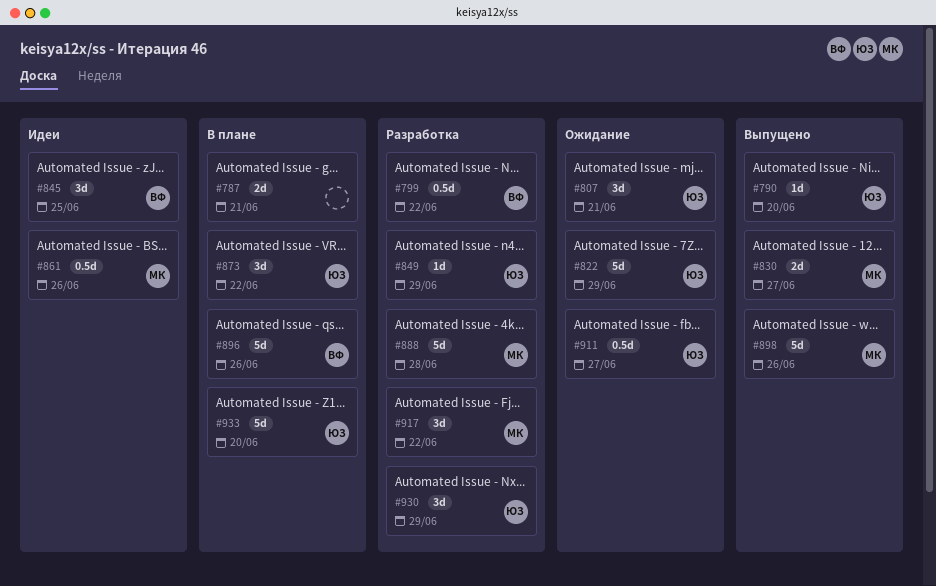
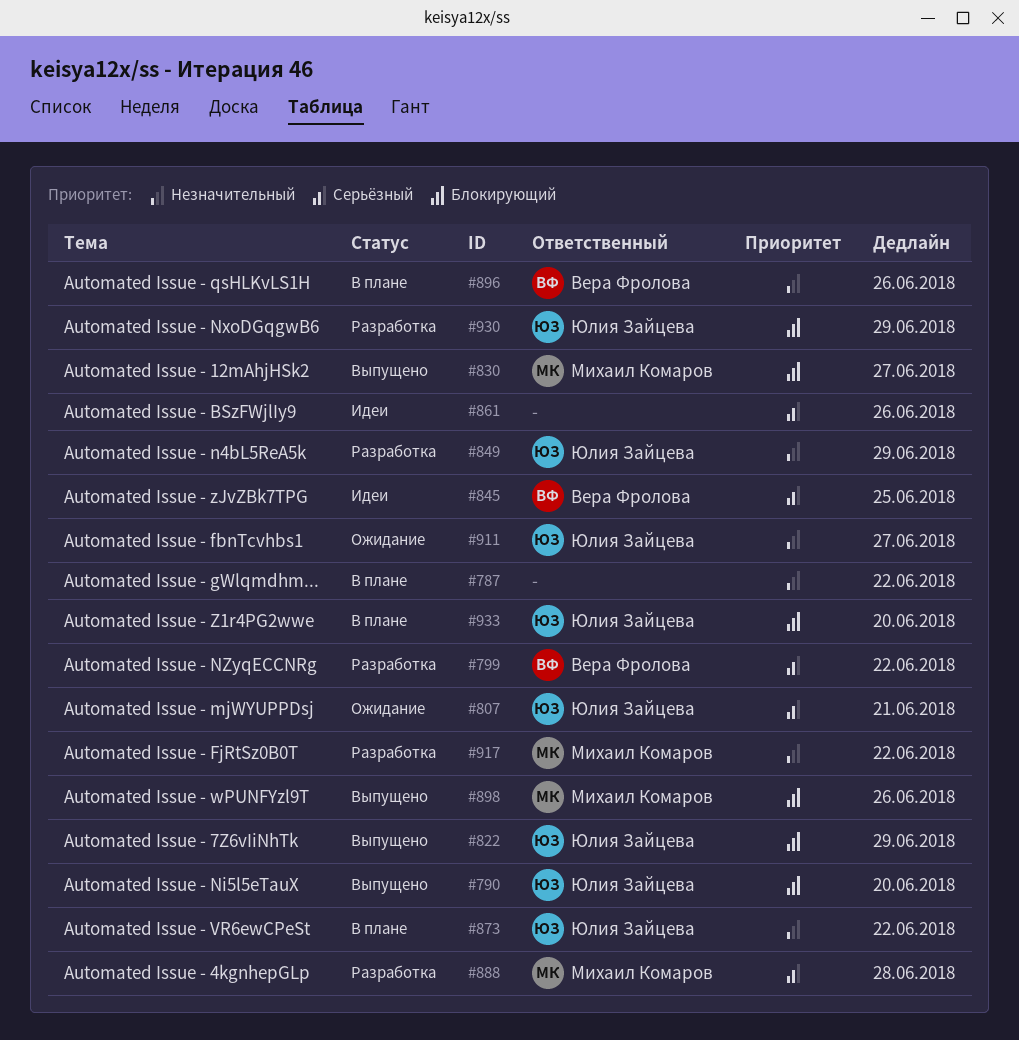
#787, due: Jun 21 -> Jun 22
#822, status: Ожидание -> Выпущено
#861, owner: Михаил Комаров -> none

